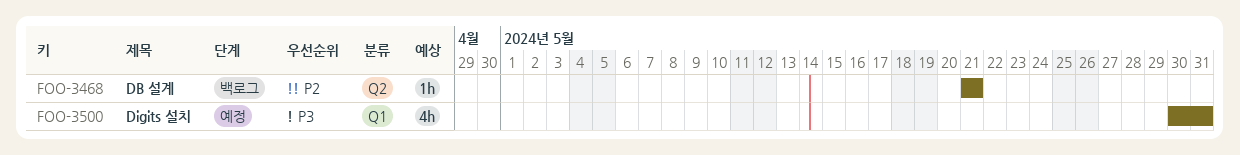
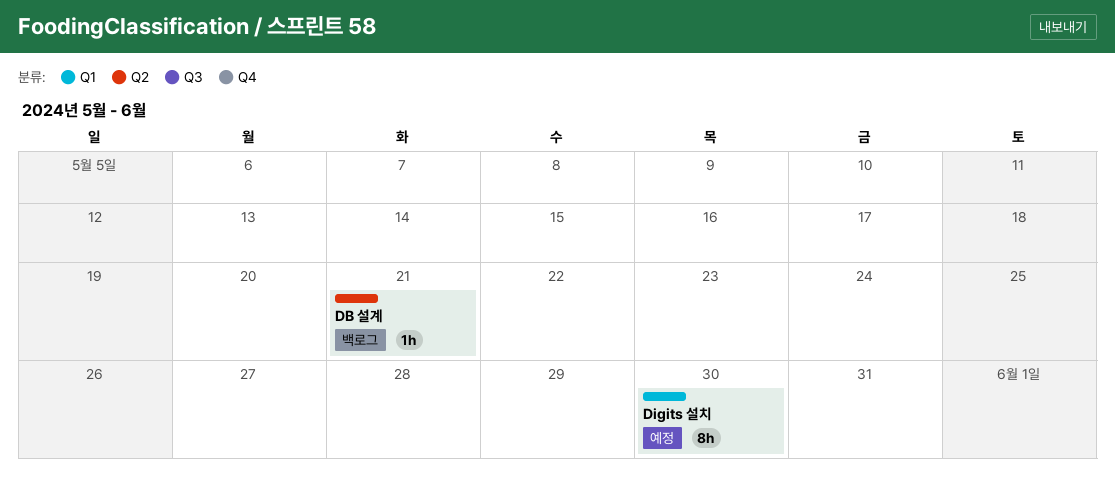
Digits 설치, estimate: 4h -> 8h
Digits 설치, due: May 31 -> May 30

